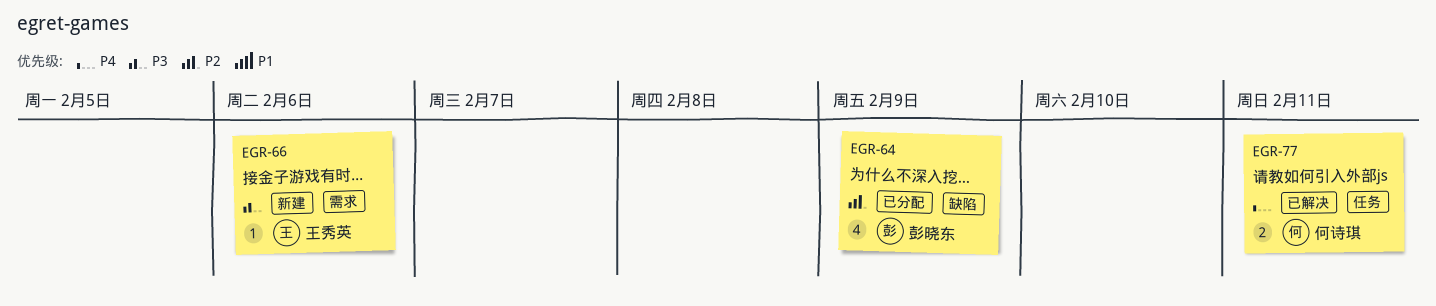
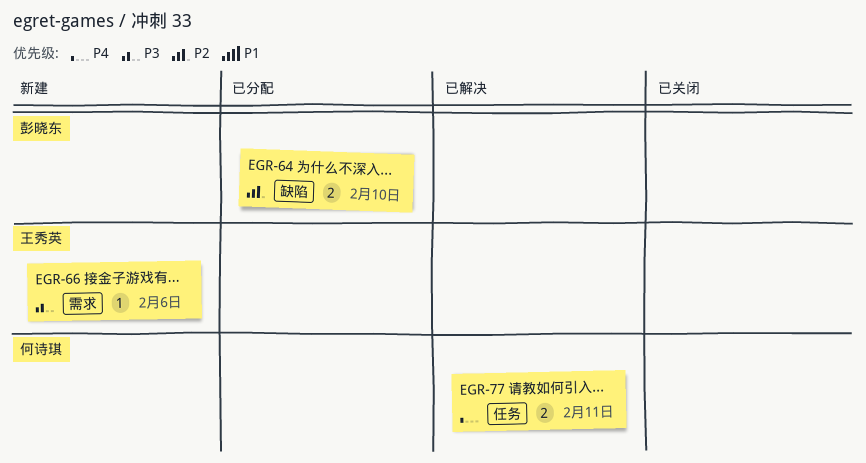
EGR-64, estimate: 4 -> 2
EGR-64, due: Feb 9 -> Feb 10

